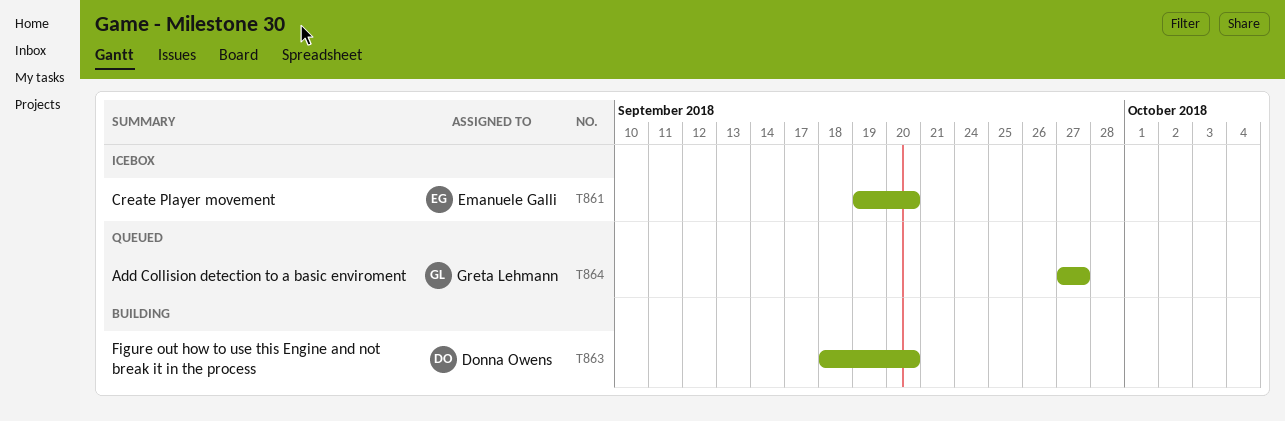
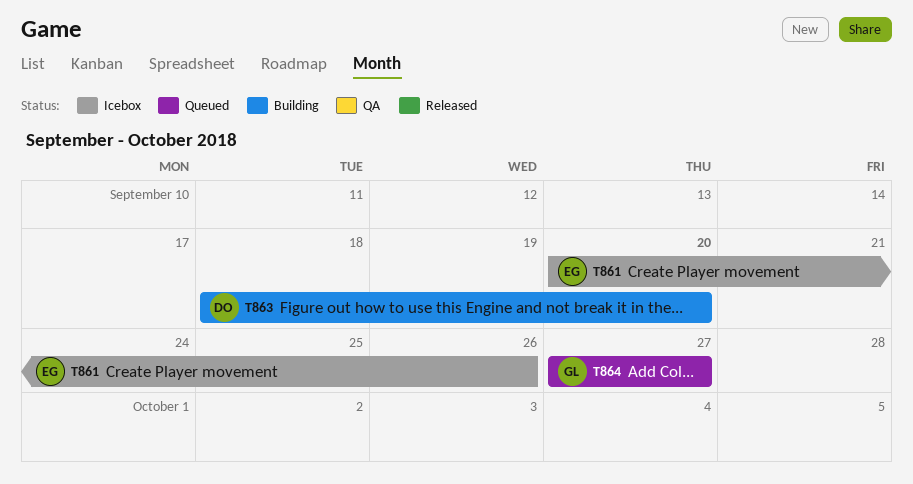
T861, start: Sep 19 -> Sep 20
T861, due: Sep 20 -> Sep 26

